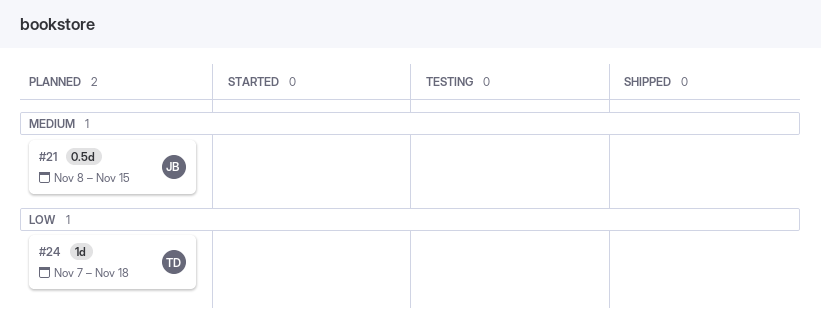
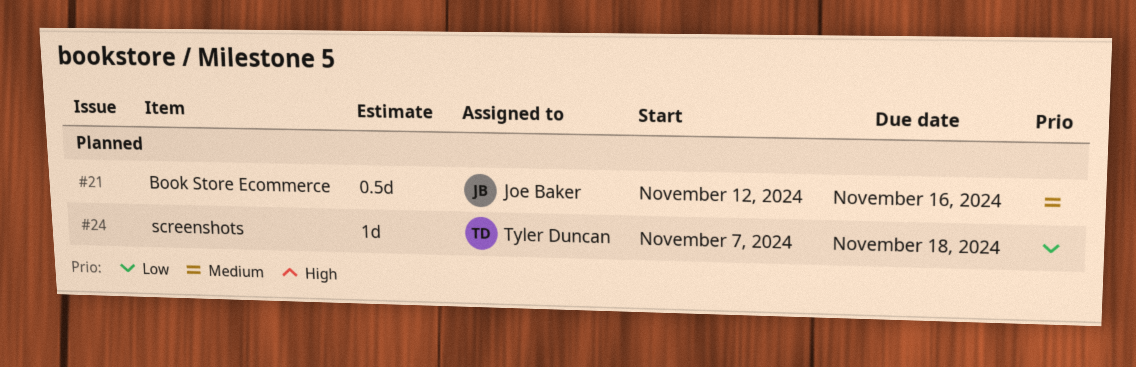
#21, start: Nov 8 -> Nov 12
#21, due: Nov 15 -> Nov 16

